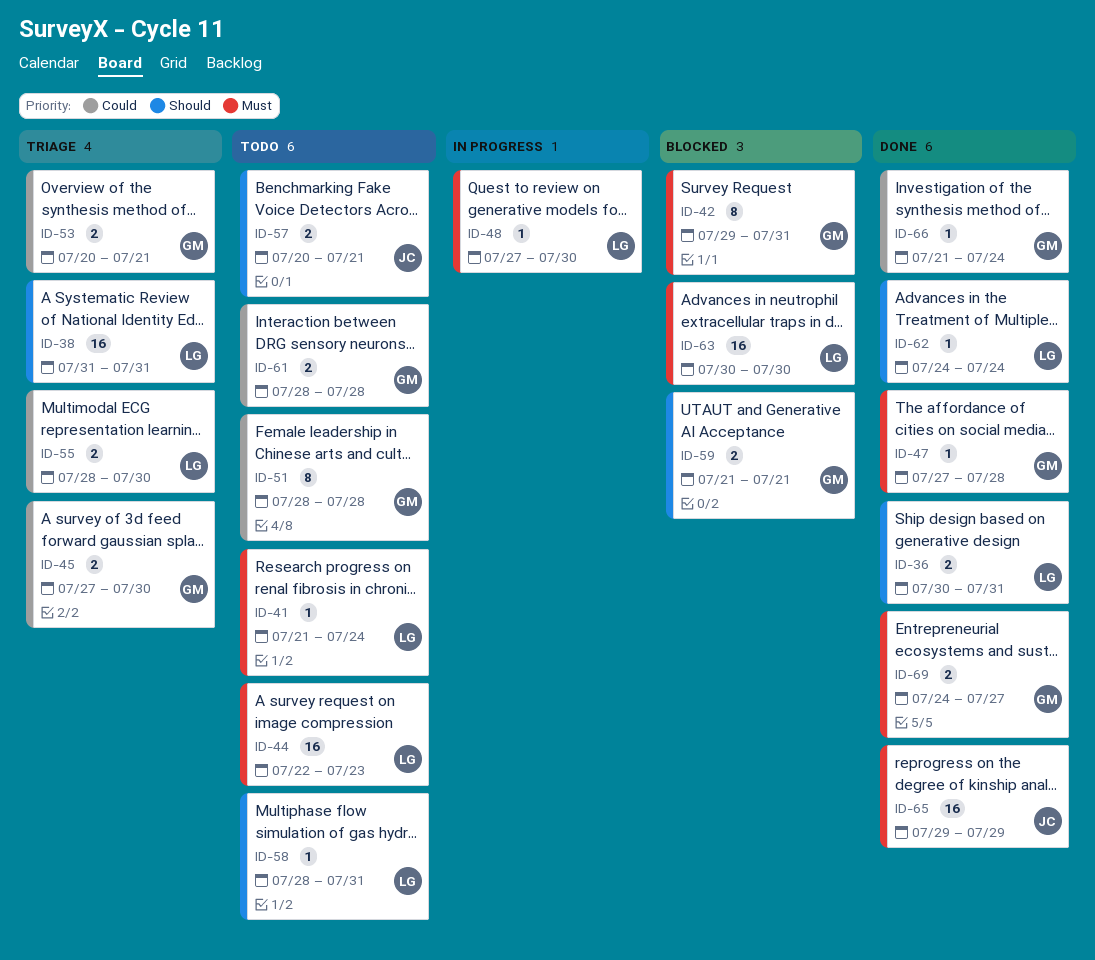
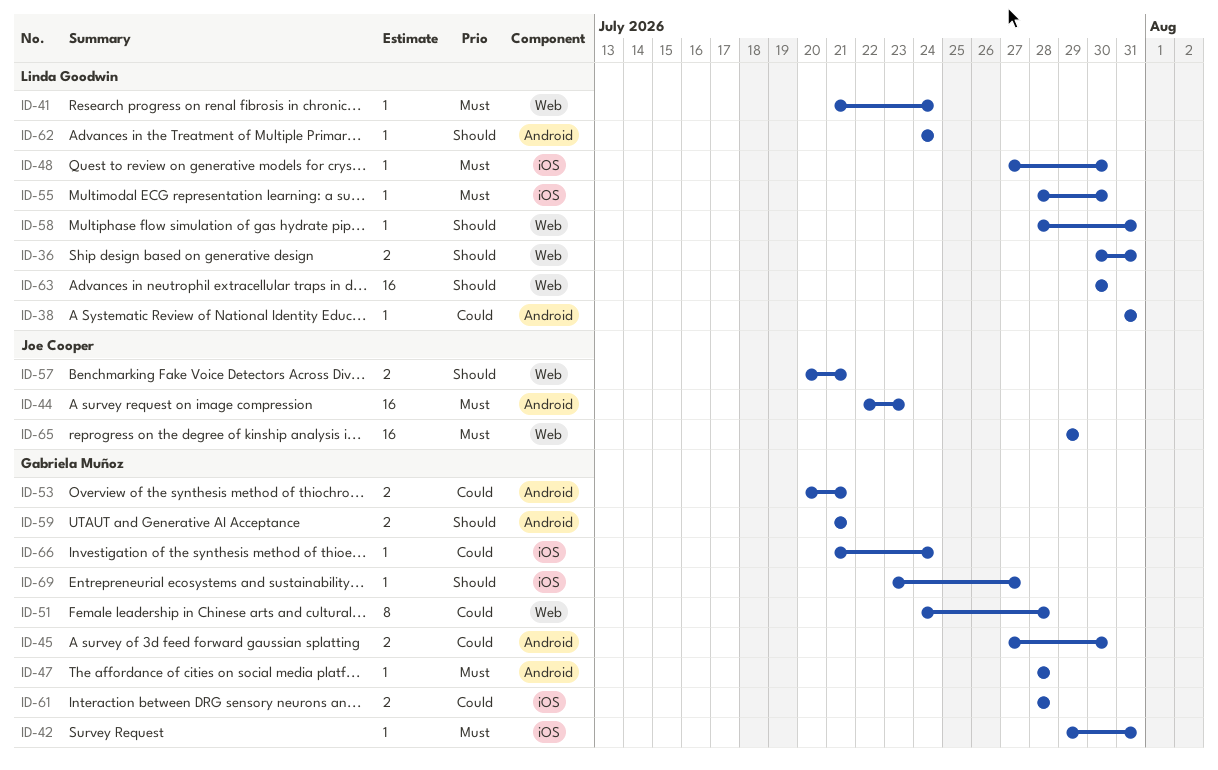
ID-38, priority: Should -> Could
ID-38, estimate: 16 -> 1
ID-42, estimate: 8 -> 1
ID-44, owner: Linda Goodwin -> Joe Cooper
ID-47, start: Jul 27 -> Jul 28
ID-51, start: Jul 28 -> Jul 24
ID-55, priority: Could -> Must
ID-55, estimate: 2 -> 1
ID-63, priority: Must -> Should
ID-69, priority: Must -> Should
ID-69, estimate: 2 -> 1
ID-69, start: Jul 24 -> Jul 23

